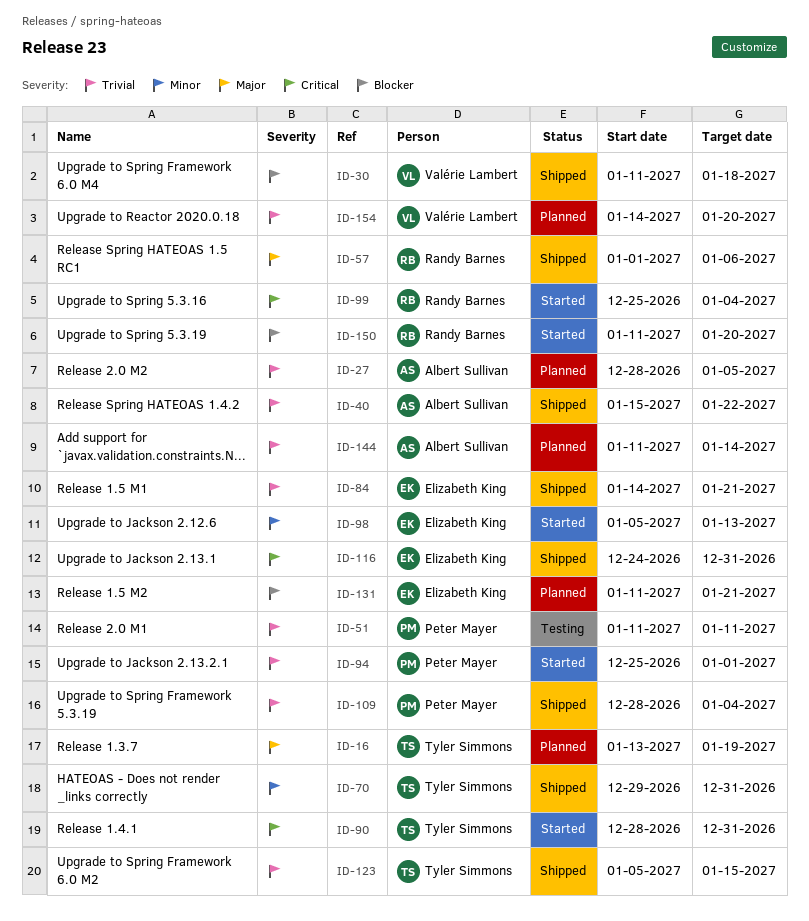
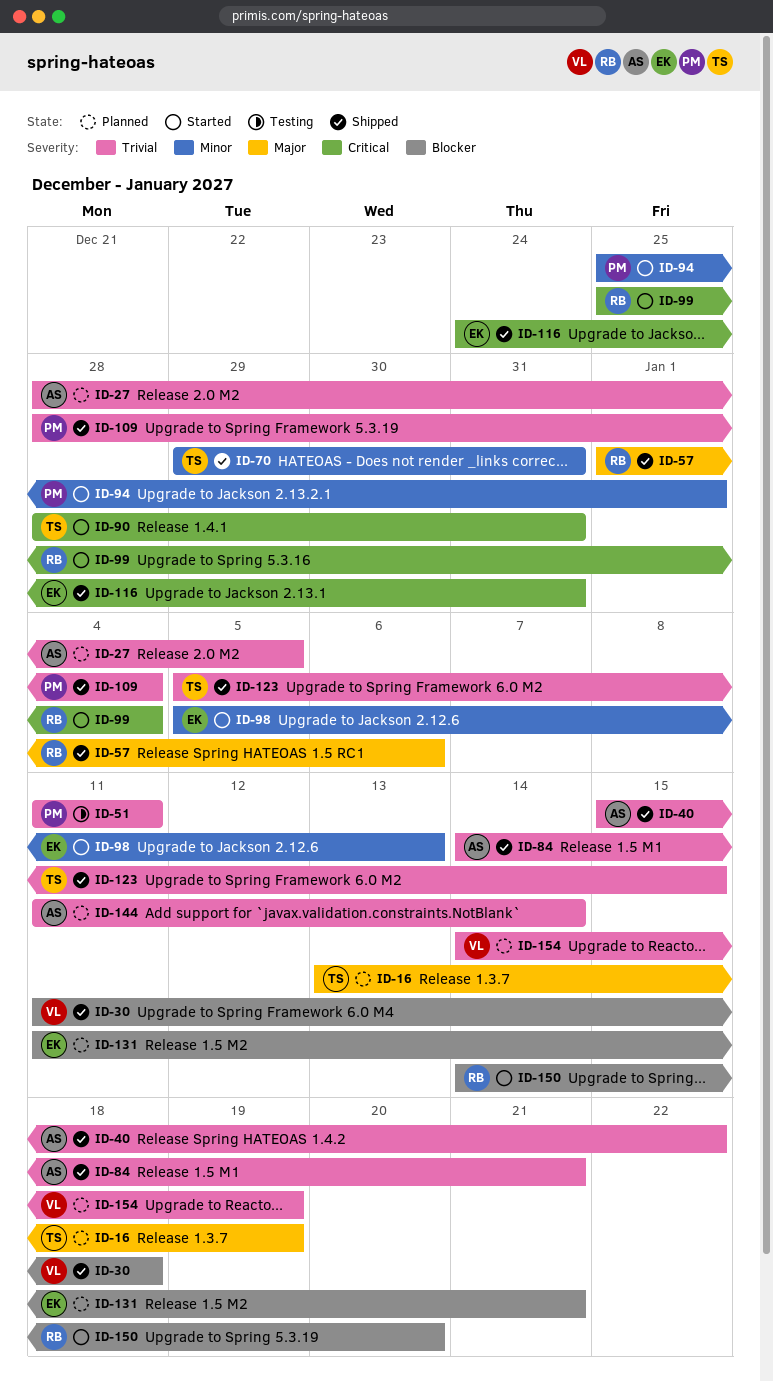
ID-84, owner: Elizabeth King -> Albert Sullivan
ID-94, priority: Trivial -> Minor
ID-150, start: Jan 11 -> Jan 14
ID-154, due: Jan 20 -> Jan 19

